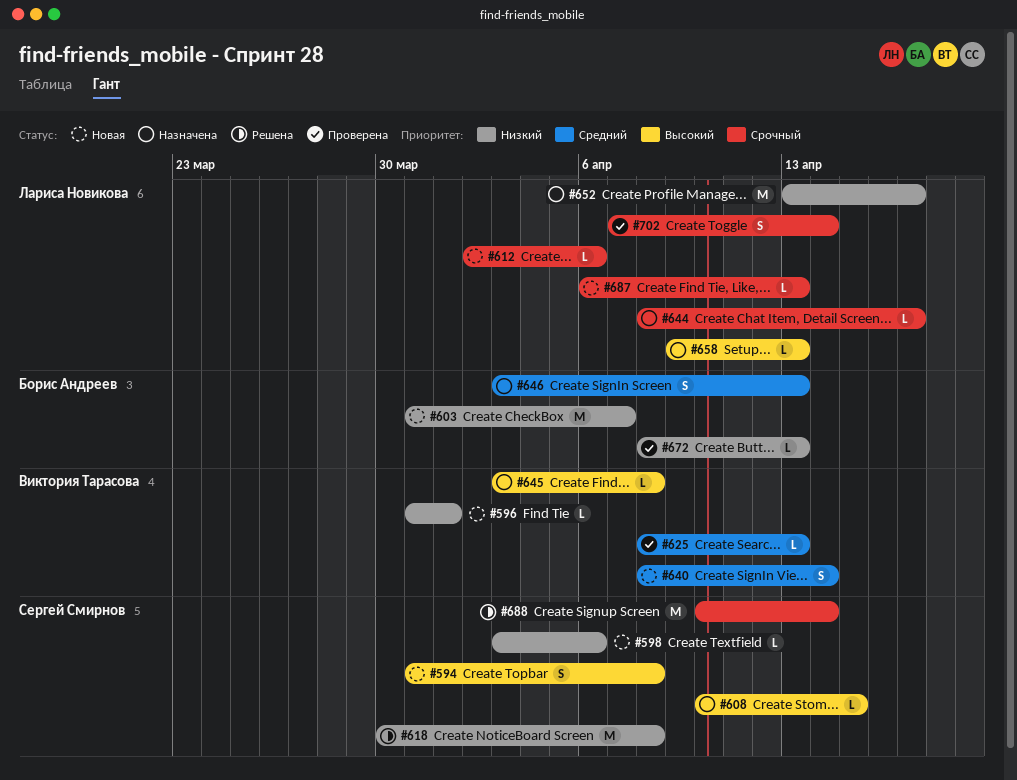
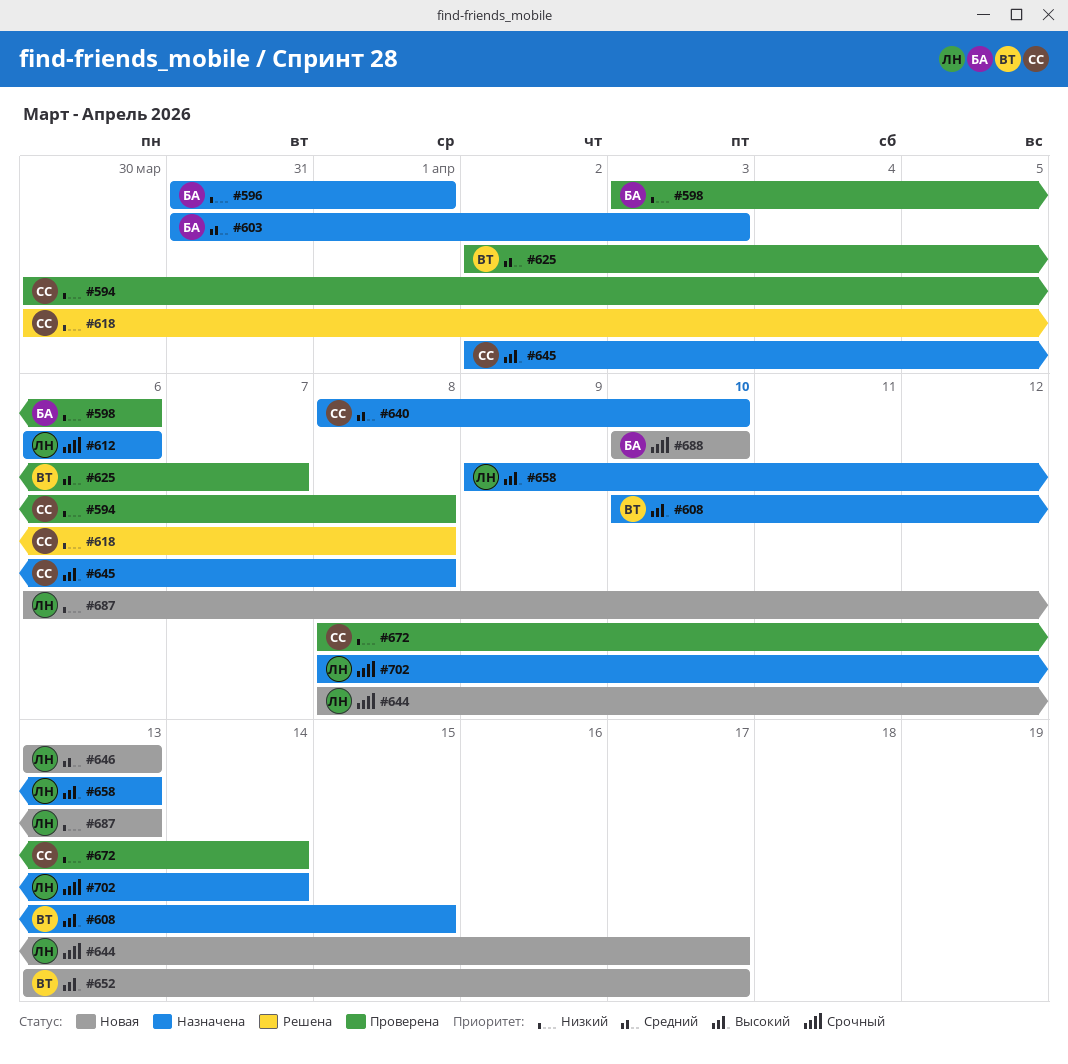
#594, status: Новая -> Проверена
#594, priority: Высокий -> Низкий
#594, start: Mar 31 -> Mar 30
#596, status: Новая -> Назначена
#596, owner: Виктория Тарасова -> Борис Андреев
#598, status: Новая -> Проверена
#598, owner: Сергей Смирнов -> Борис Андреев
#603, status: Новая -> Назначена
#603, priority: Низкий -> Средний
#603, due: Apr 7 -> Apr 3
#608, owner: Сергей Смирнов -> Виктория Тарасова
#612, status: Новая -> Назначена
#612, start: Apr 2 -> Apr 6
#625, start: Apr 8 -> Apr 2
#625, due: Apr 13 -> Apr 7
#640, status: Новая -> Назначена
#640, owner: Виктория Тарасова -> Сергей Смирнов
#640, due: Apr 14 -> Apr 10
#644, status: Назначена -> Новая
#645, owner: Виктория Тарасова -> Сергей Смирнов
#645, start: Apr 3 -> Apr 2
#646, status: Назначена -> Новая
#646, owner: Борис Андреев -> Лариса Новикова
#646, start: Apr 3 -> Apr 13
#652, status: Назначена -> Новая
#652, owner: Лариса Новикова -> Виктория Тарасова
#652, priority: Низкий -> Высокий
#672, owner: Борис Андреев -> Сергей Смирнов
#672, due: Apr 13 -> Apr 14
#687, priority: Срочный -> Низкий
#688, status: Решена -> Новая
#688, owner: Сергей Смирнов -> Борис Андреев
#688, due: Apr 14 -> Apr 10
#702, status: Проверена -> Назначена
#702, start: Apr 7 -> Apr 8

